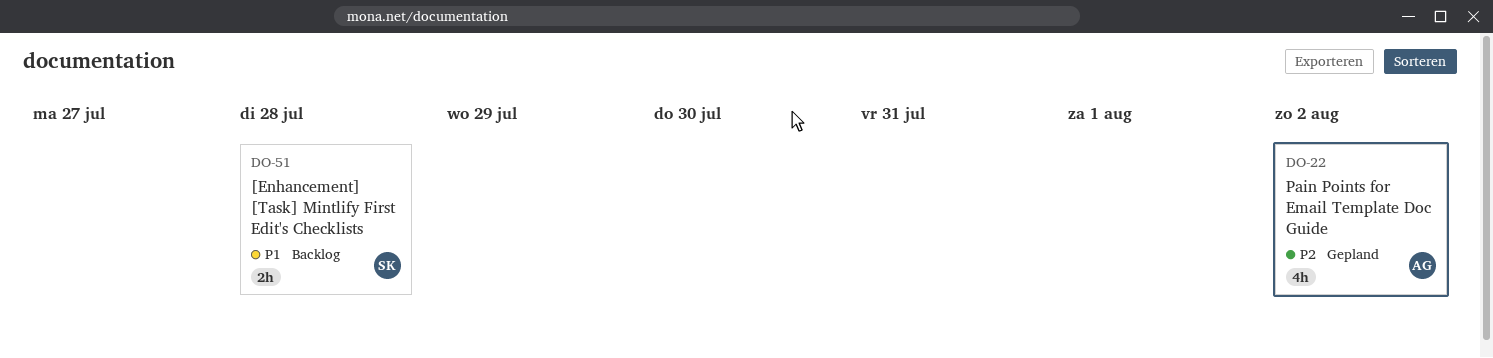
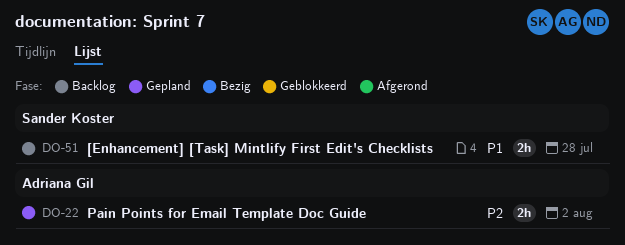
DO-22, estimate: 4h -> 2h

